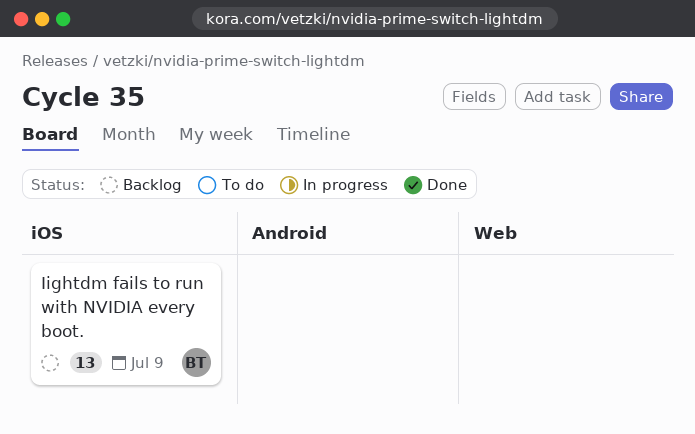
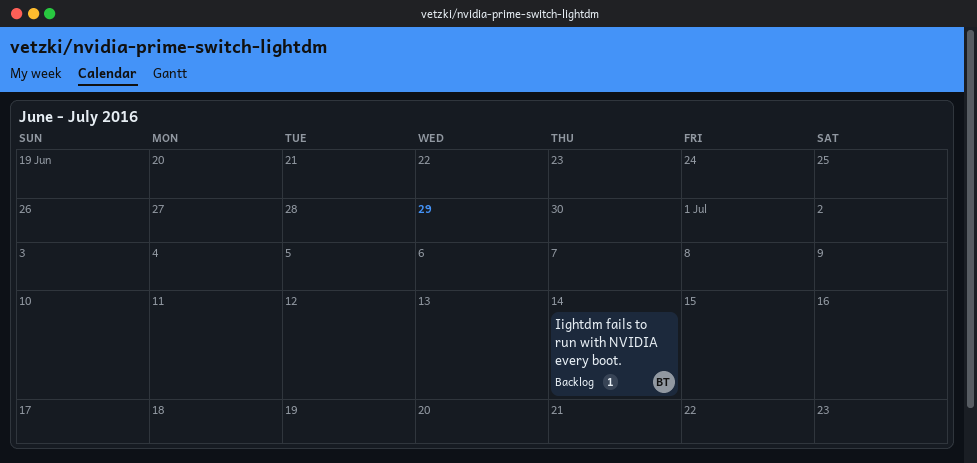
Iightdm fails to run with NVIDIA every boot., estimate: 13 -> 1
Iightdm fails to run with NVIDIA every boot., due: Jul 9 -> Jul 14

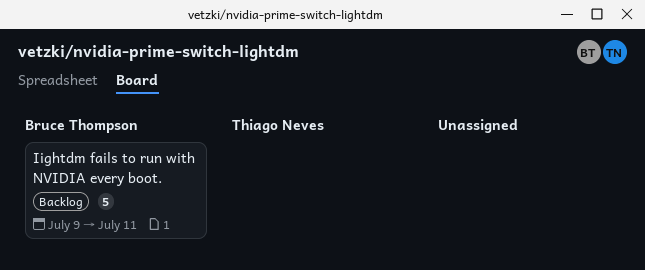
Iightdm fails to run with NVIDIA every boot., estimate: 1 -> 5
Iightdm fails to run with NVIDIA every boot., due: Jul 14 -> Jul 11

